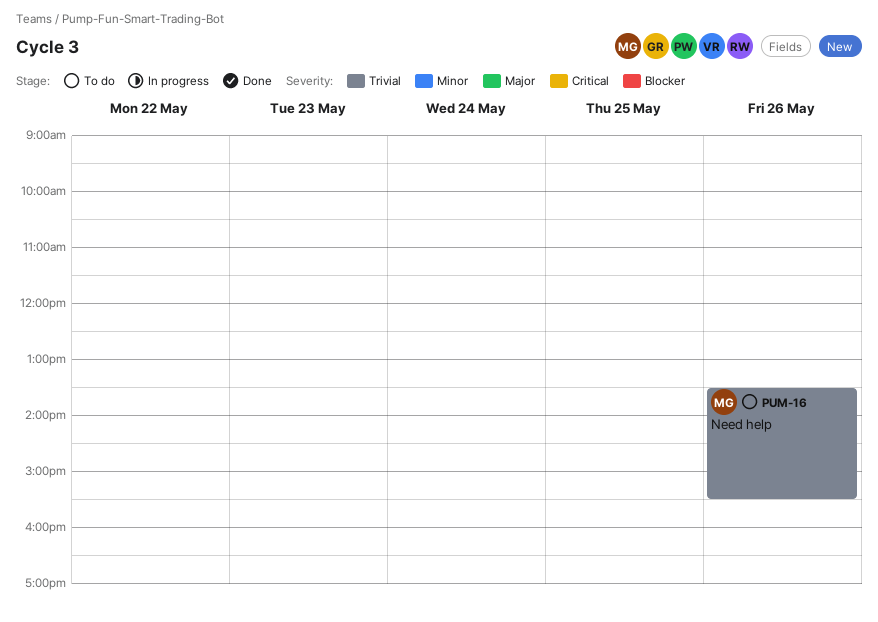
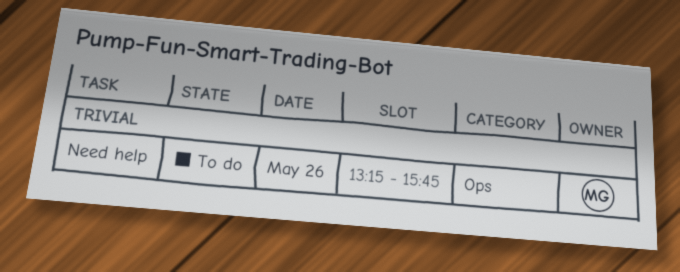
Need help, begins: 13:30 -> 13:15
Need help, ends: 15:30 -> 15:45

